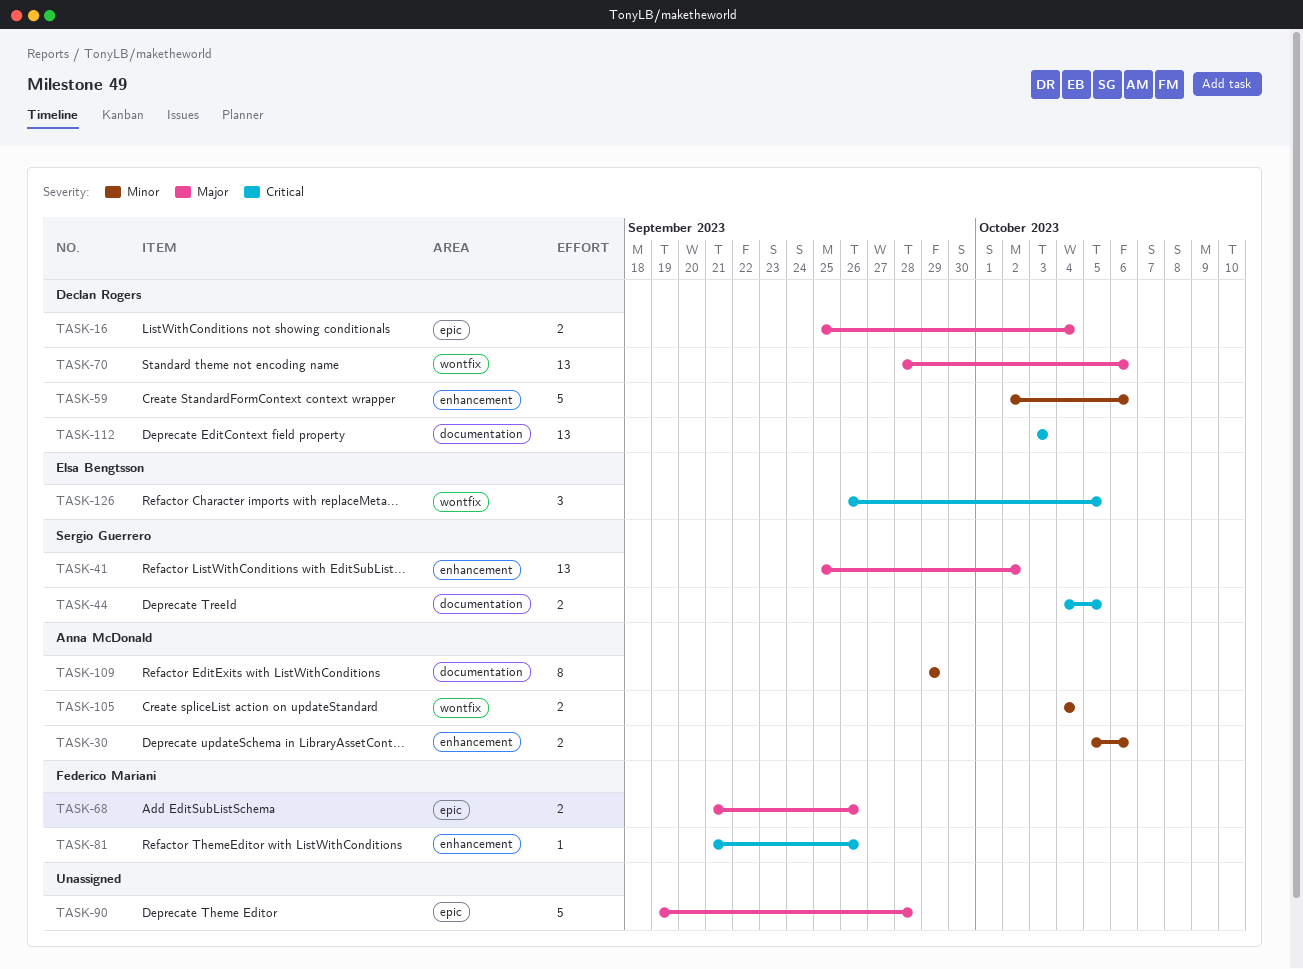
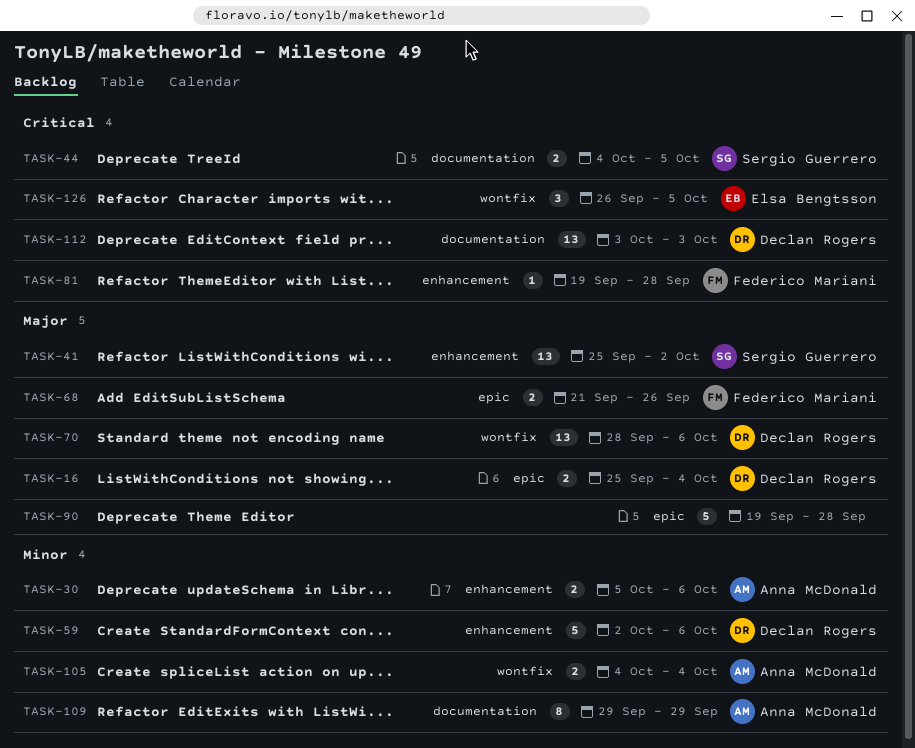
TASK-81, start: Sep 21 -> Sep 19
TASK-81, due: Sep 26 -> Sep 28

